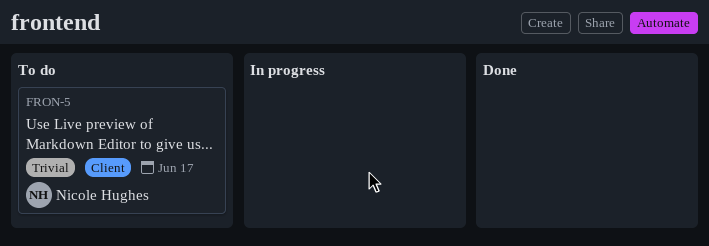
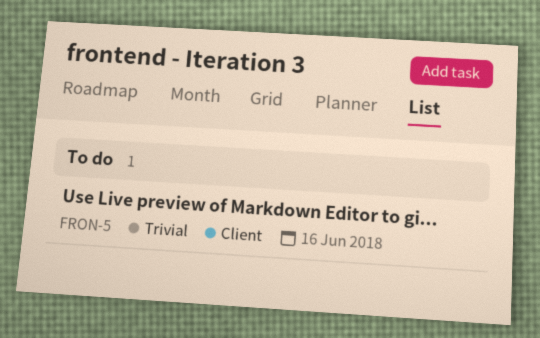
FRON-5, due: Jun 17 -> Jun 16

